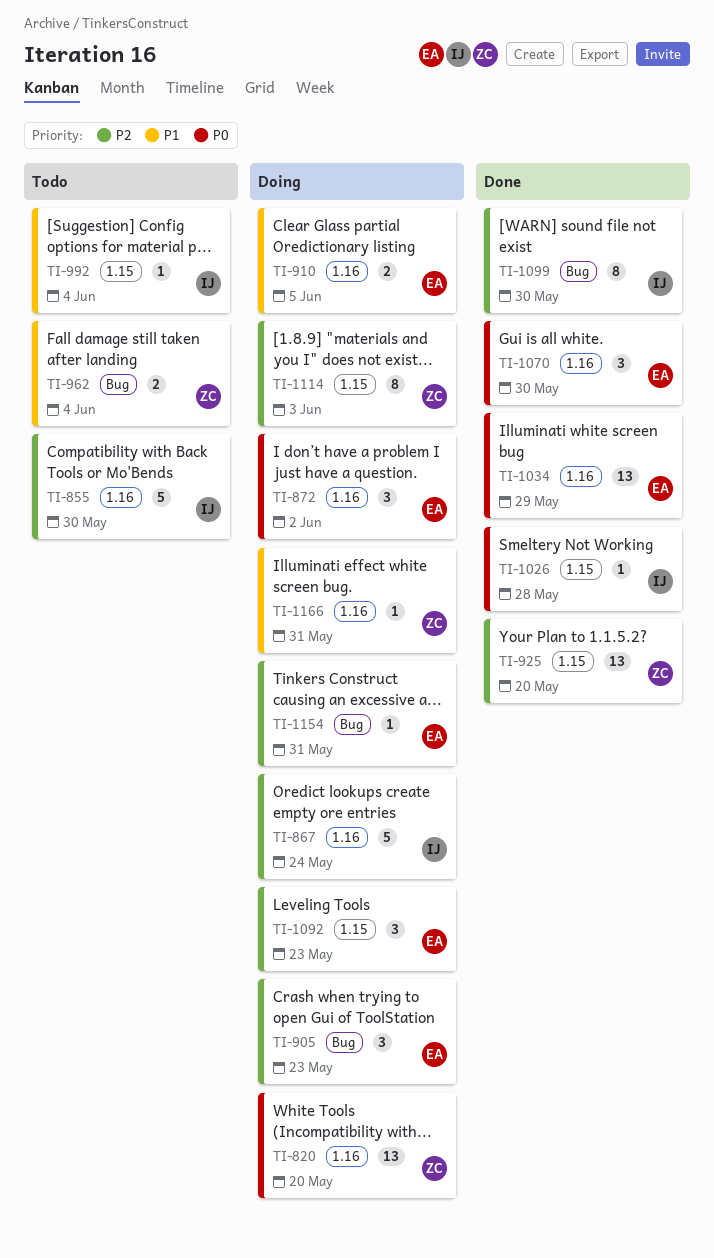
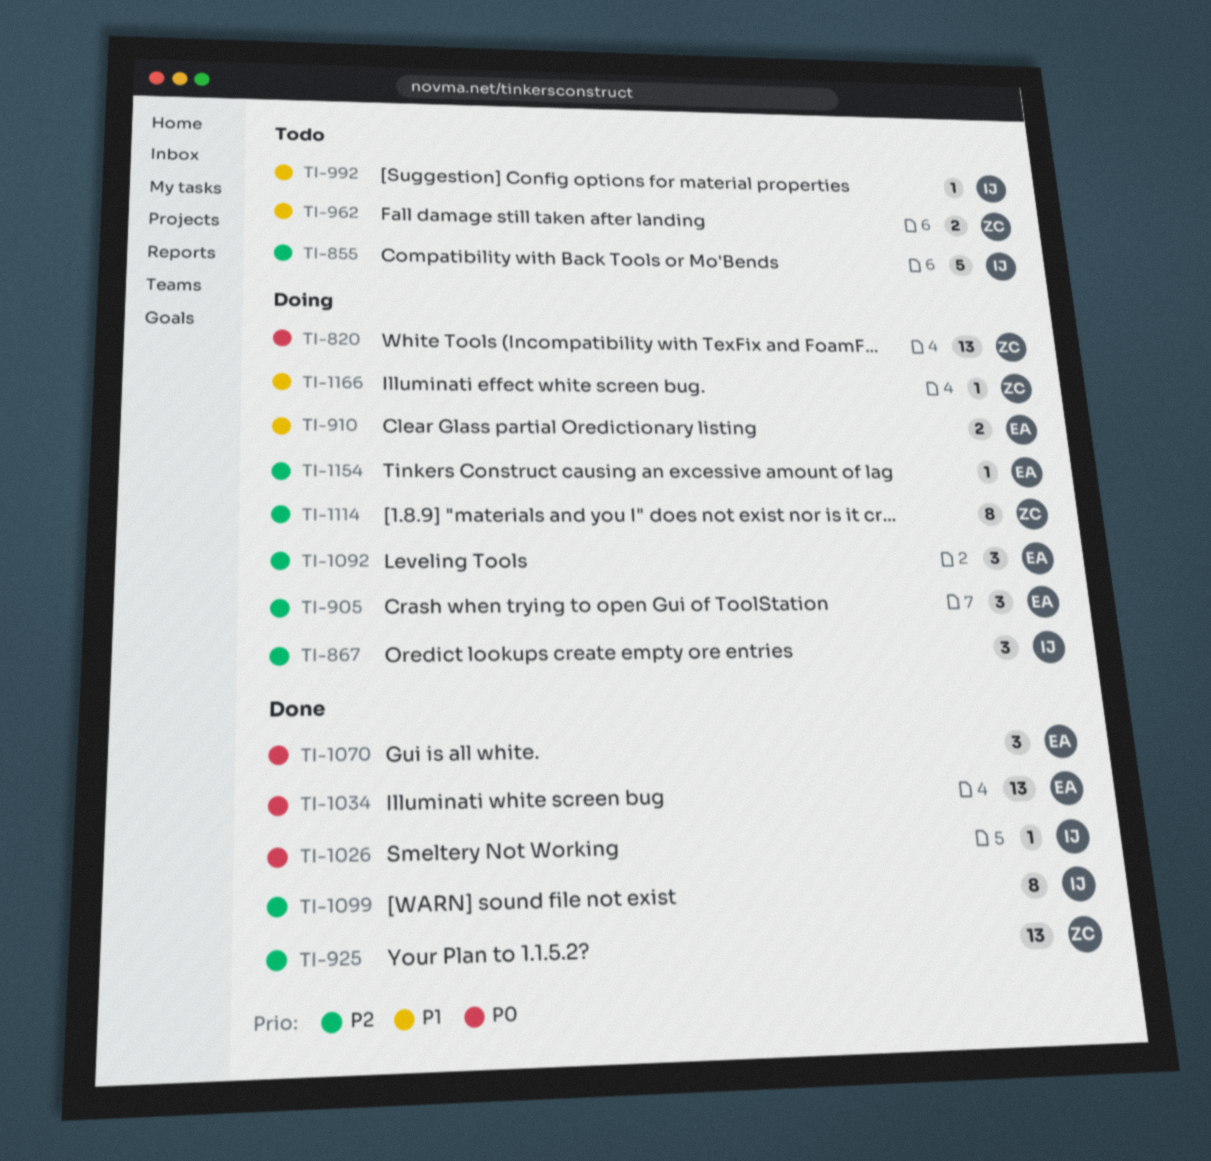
TI-867, estimate: 5 -> 3
TI-872: present -> none

